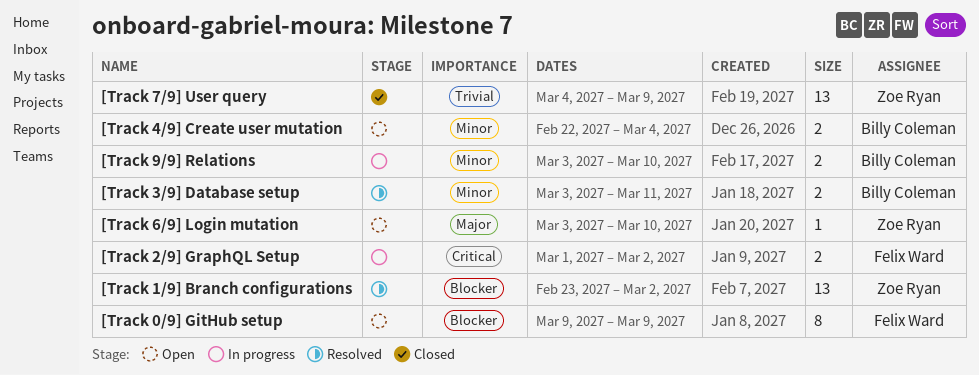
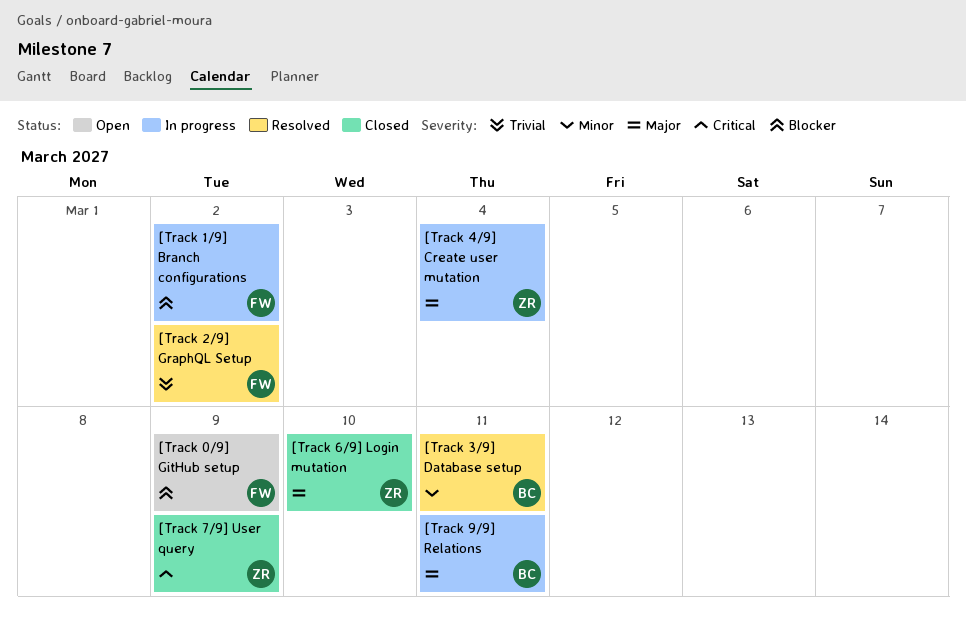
[Track 1/9] Branch configurations, status: Resolved -> In progress
[Track 1/9] Branch configurations, owner: Zoe Ryan -> Felix Ward
[Track 2/9] GraphQL Setup, status: In progress -> Resolved
[Track 2/9] GraphQL Setup, priority: Critical -> Trivial
[Track 4/9] Create user mutation, status: Open -> In progress
[Track 4/9] Create user mutation, owner: Billy Coleman -> Zoe Ryan
[Track 4/9] Create user mutation, priority: Minor -> Major
[Track 6/9] Login mutation, status: Open -> Closed
[Track 7/9] User query, priority: Trivial -> Critical
[Track 9/9] Relations, priority: Minor -> Major
[Track 9/9] Relations, due: Mar 10 -> Mar 11

